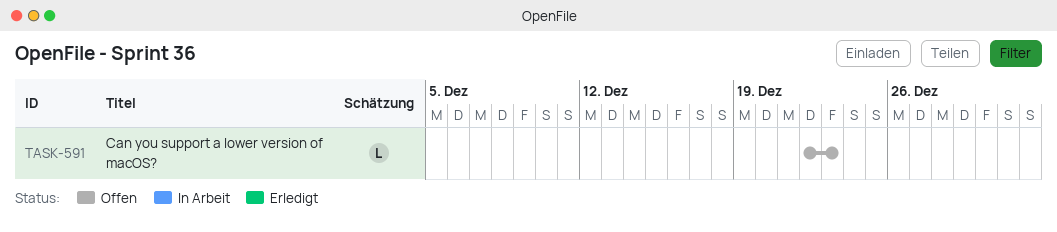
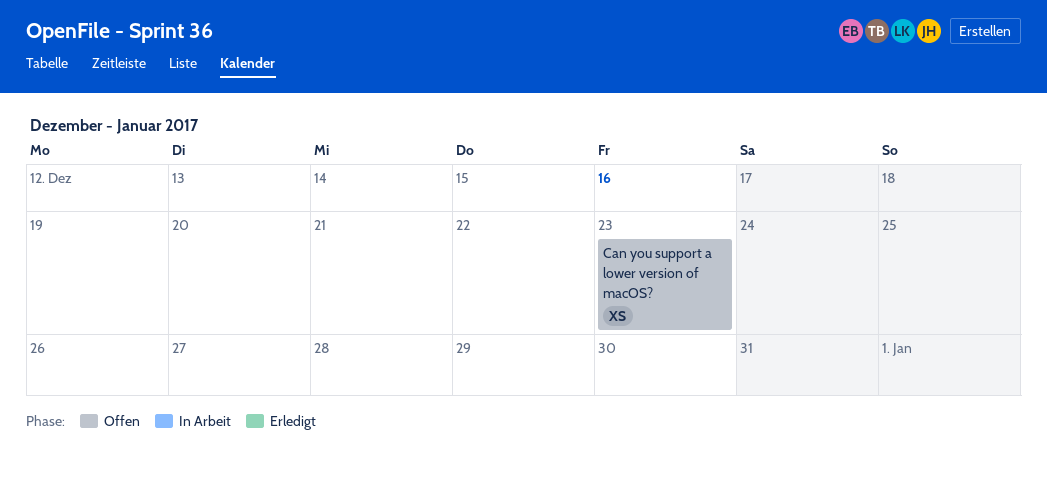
Can you support a lower version of macOS?, estimate: L -> XS

